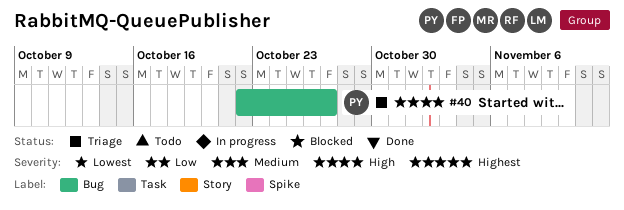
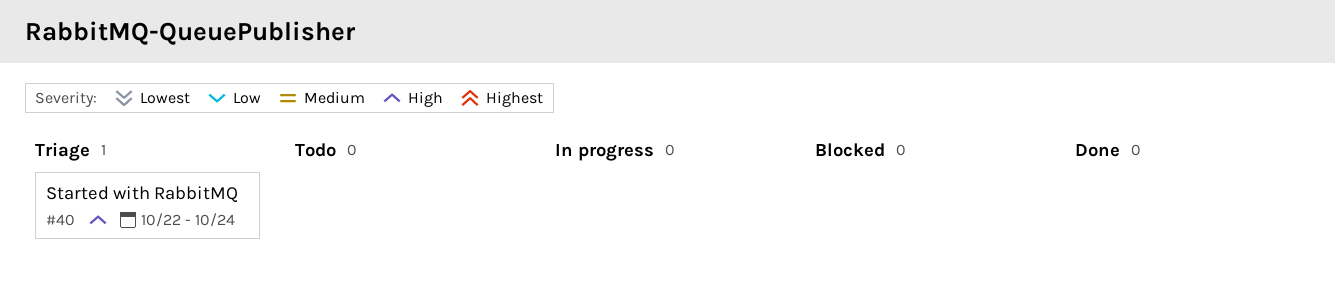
#40, due: Oct 27 -> Oct 24

